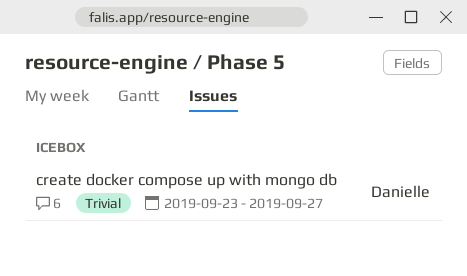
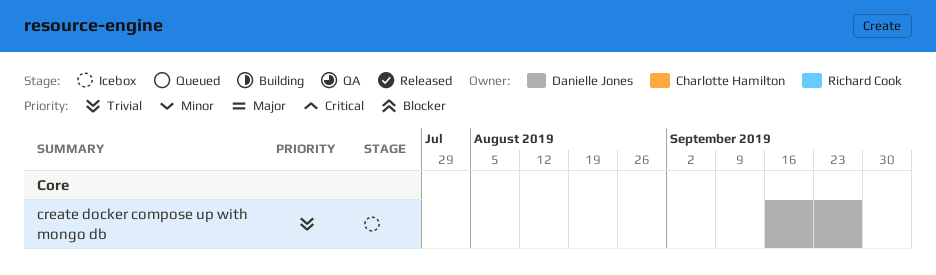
create docker compose up with mongo db, start: Sep 23 -> Sep 16

